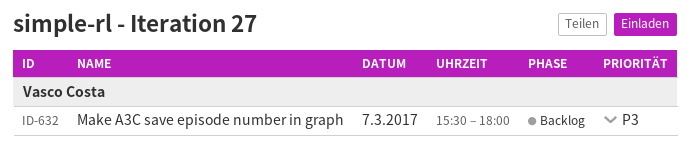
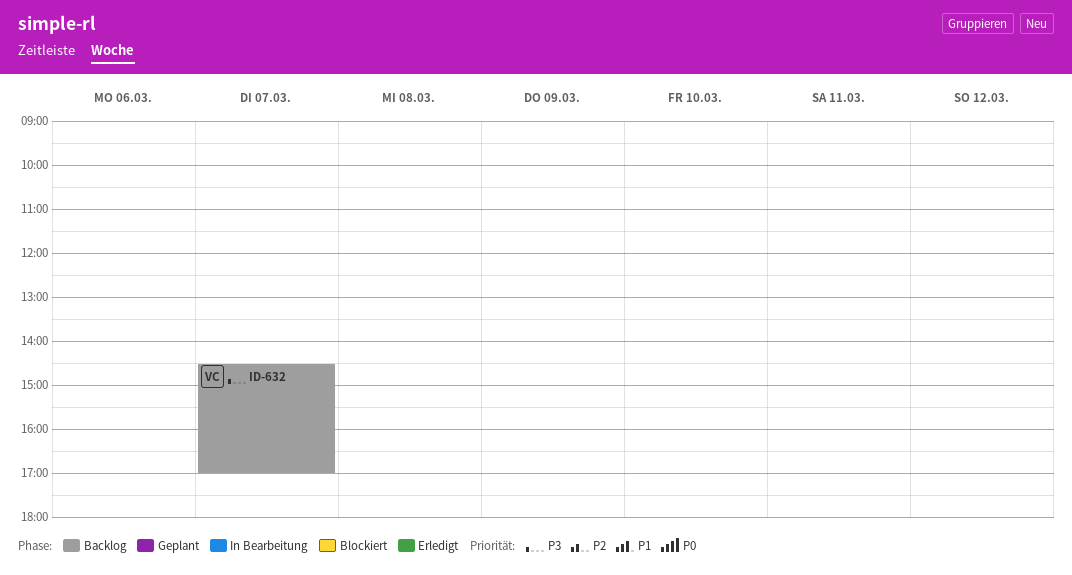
ID-632, begins: 15:30 -> 14:30
ID-632, ends: 18:00 -> 17:00

